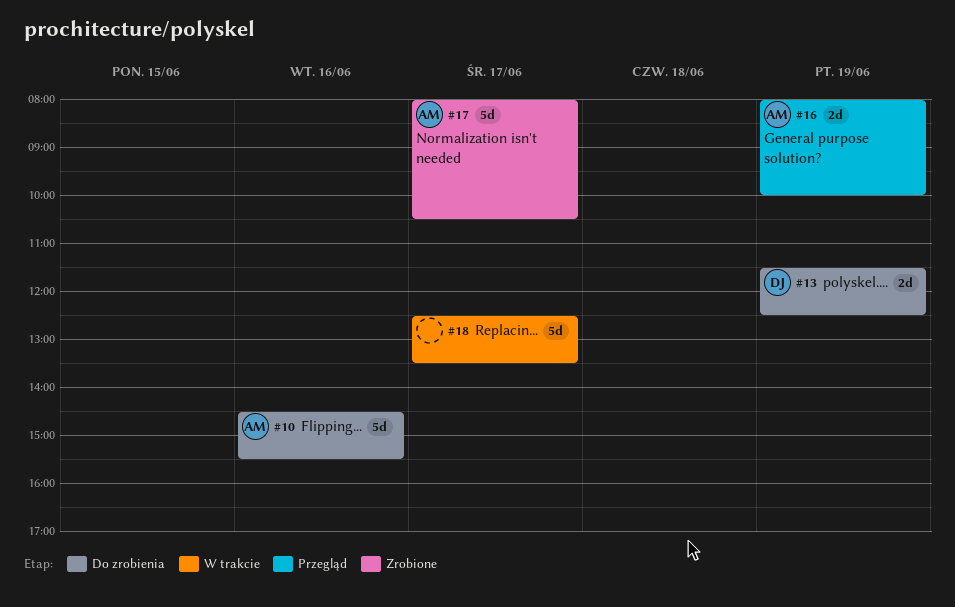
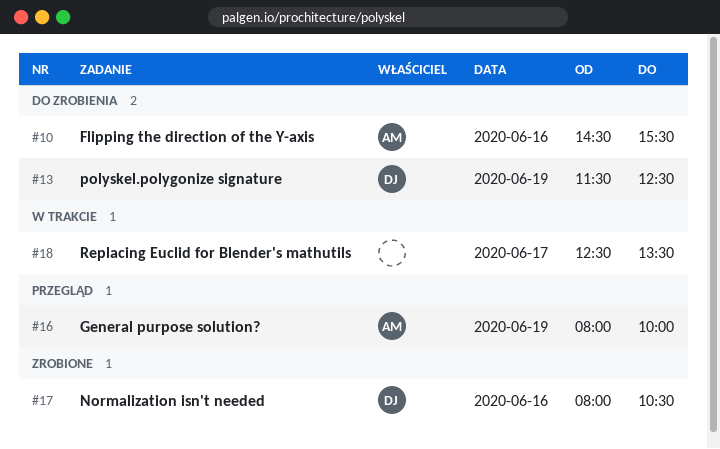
#17, owner: AM -> DJ
#17, day: Jun 17 -> Jun 16

